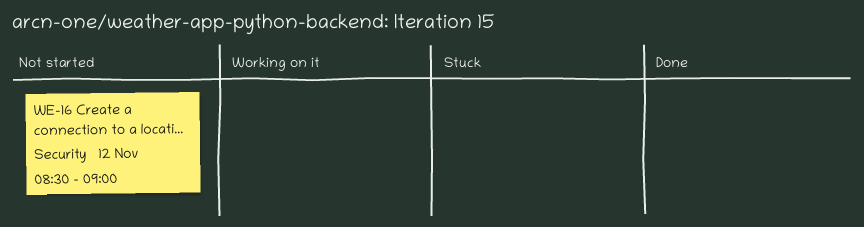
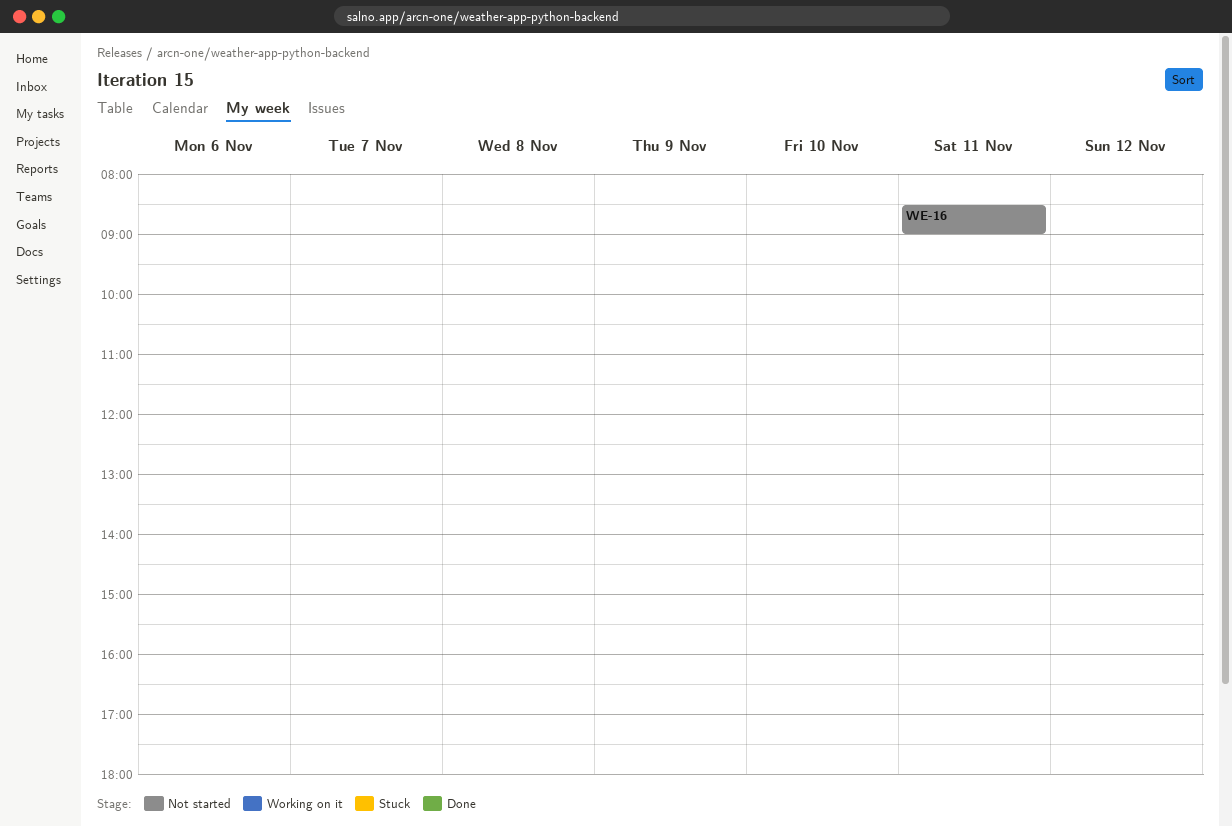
WE-16, day: Nov 12 -> Nov 11

